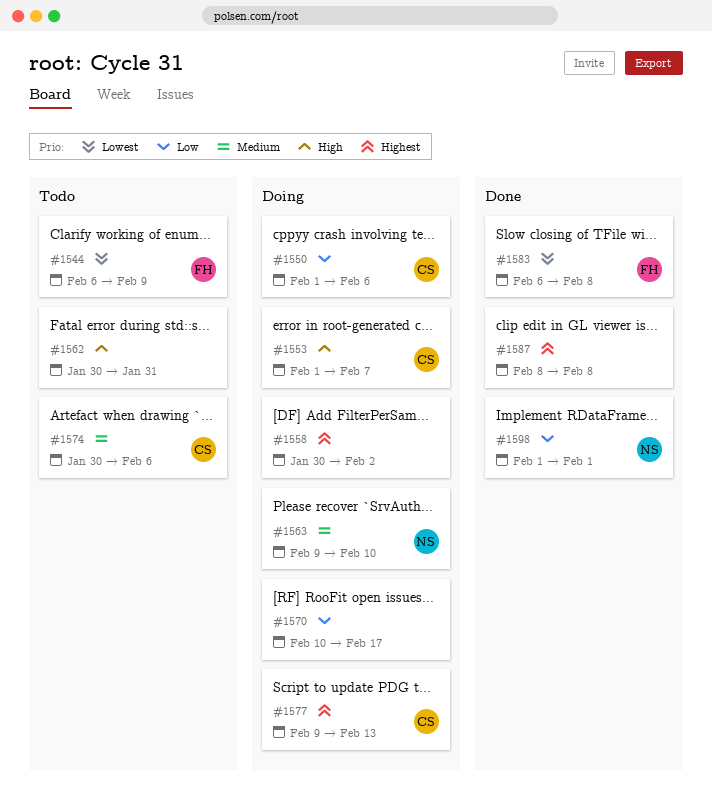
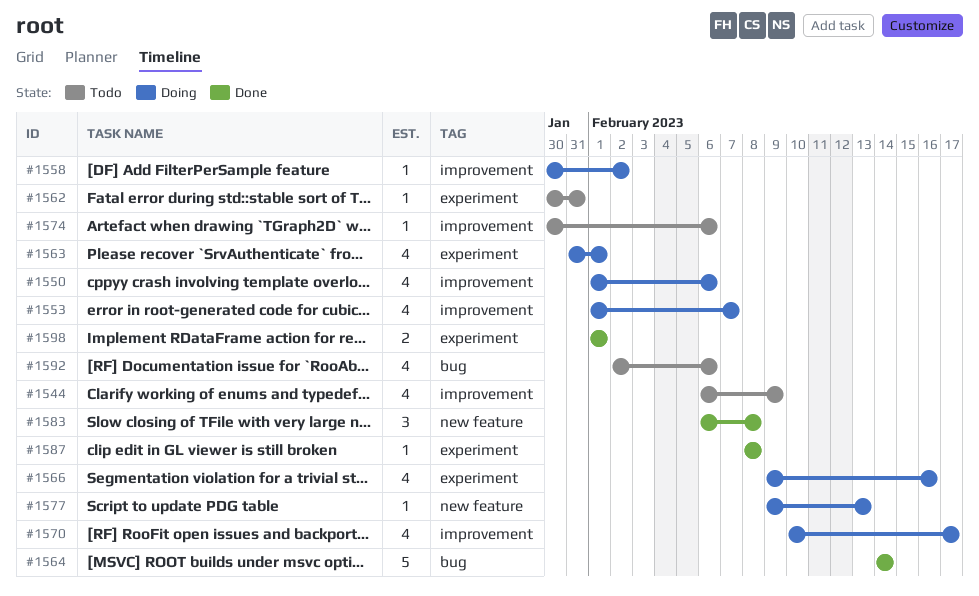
#1563, start: Feb 9 -> Jan 31
#1563, due: Feb 10 -> Feb 1
#1564: none -> present
#1566: none -> present
#1592: none -> present

